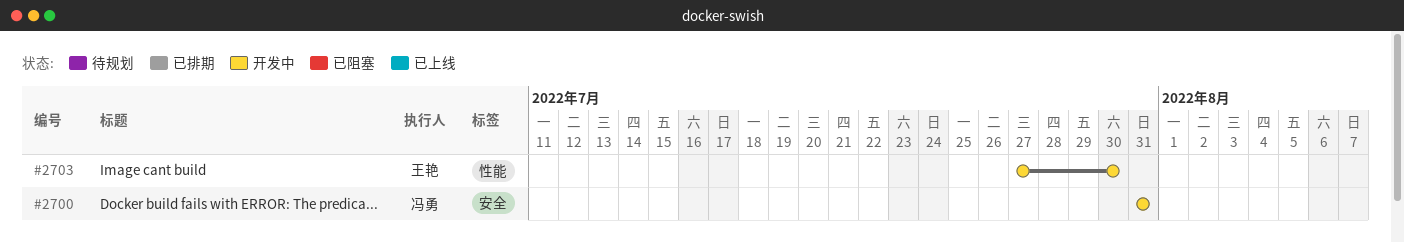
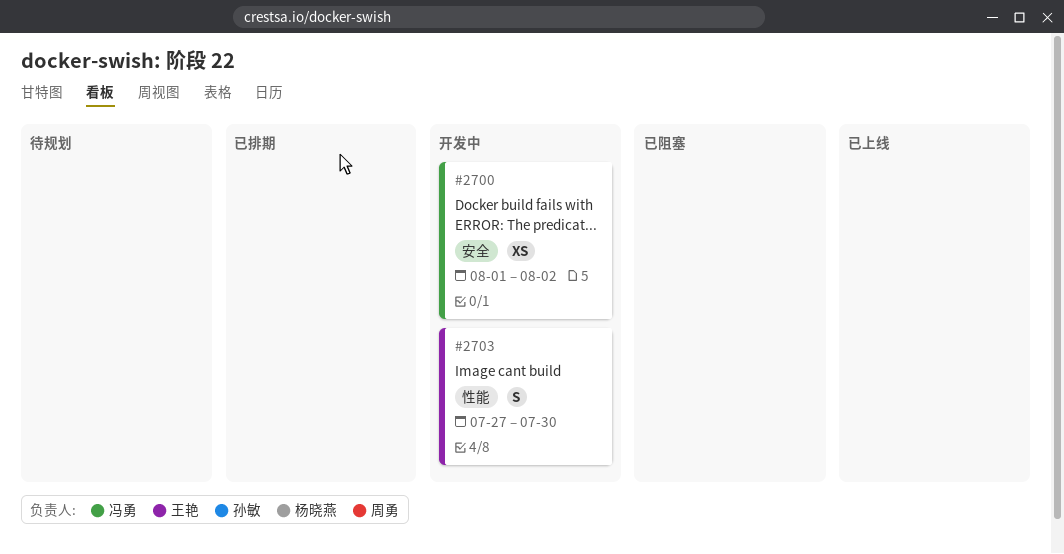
#2700, start: Jul 31 -> Aug 1
#2700, due: Jul 31 -> Aug 2

